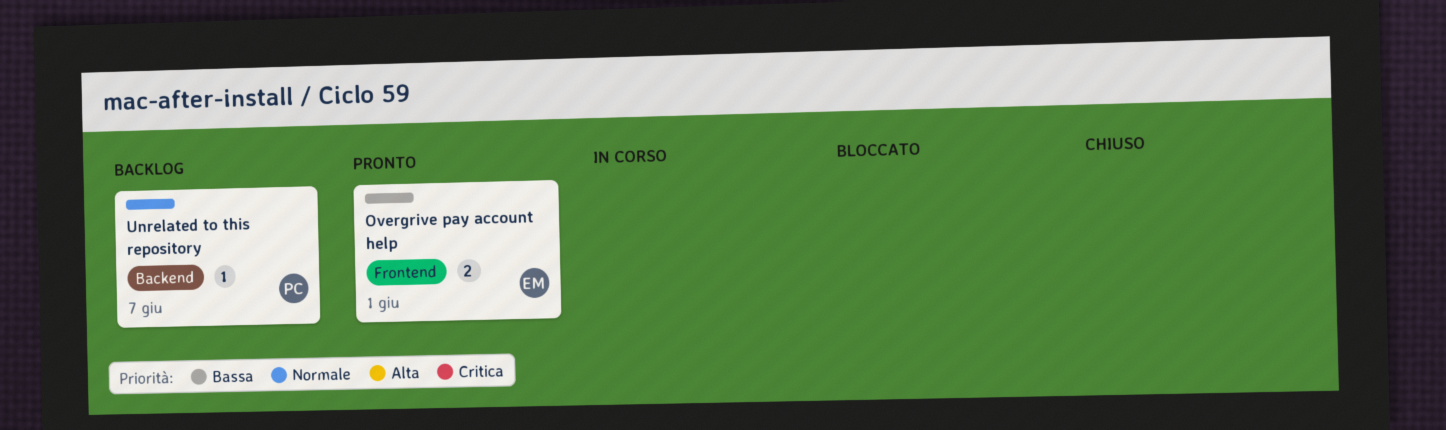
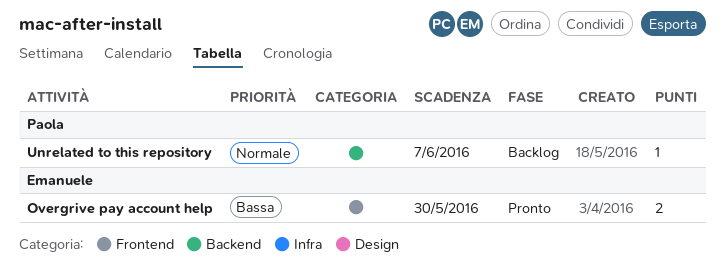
Overgrive pay account help, due: Jun 1 -> May 30

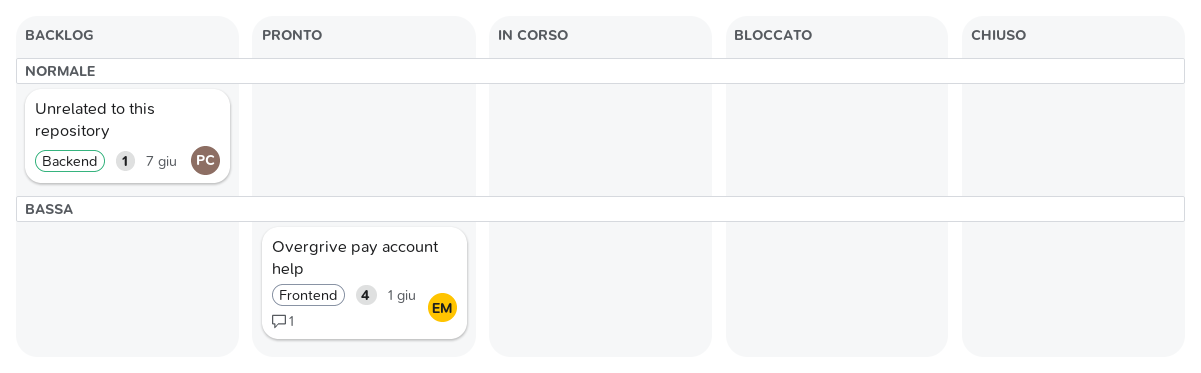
Overgrive pay account help, estimate: 2 -> 4
Overgrive pay account help, due: May 30 -> Jun 1

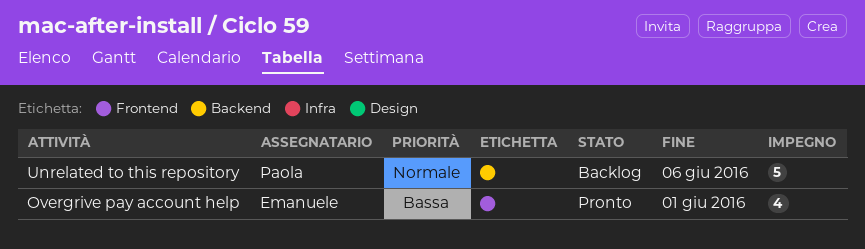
Unrelated to this repository, estimate: 1 -> 5
Unrelated to this repository, due: Jun 7 -> Jun 6

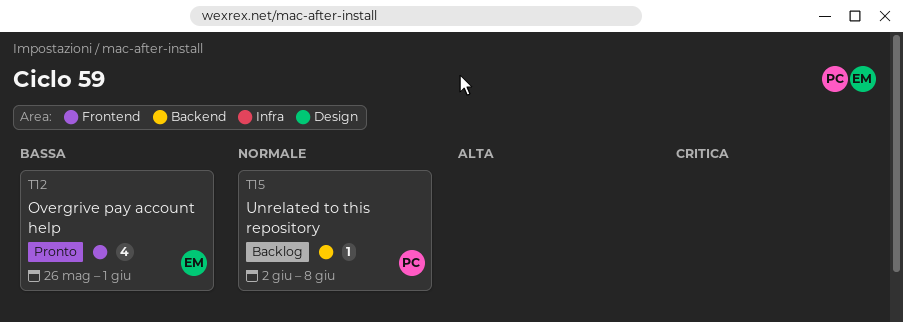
Unrelated to this repository, estimate: 5 -> 1
Unrelated to this repository, due: Jun 6 -> Jun 8

